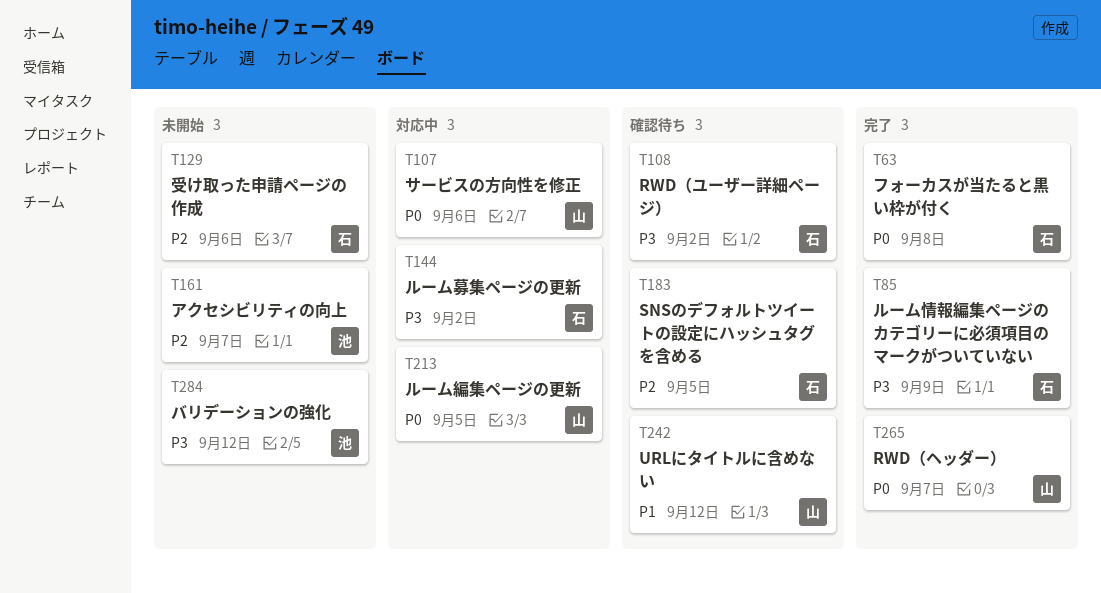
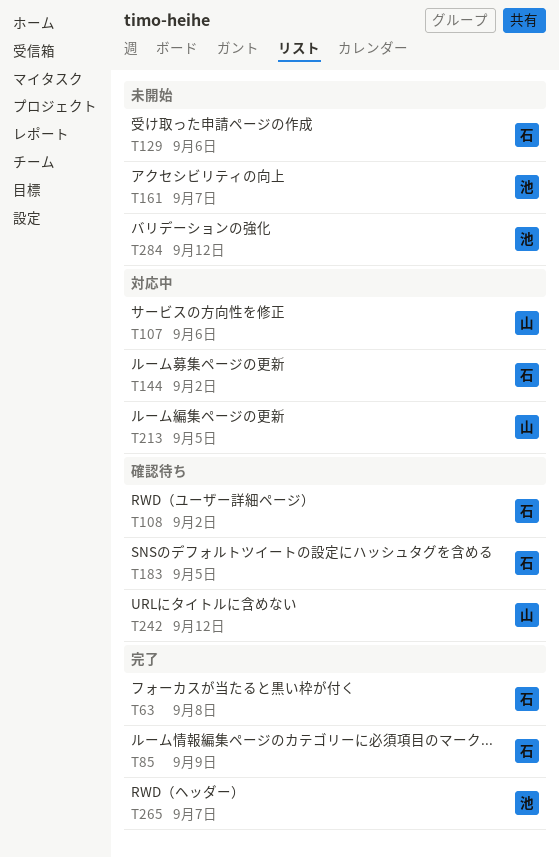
T265, owner: 山 -> 池

